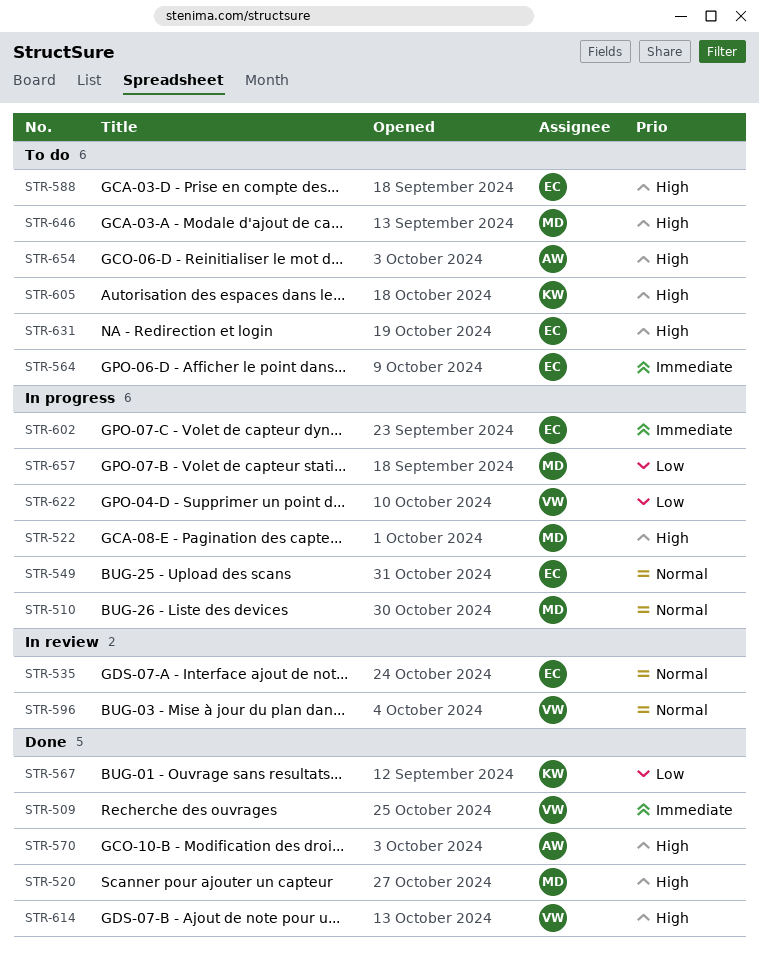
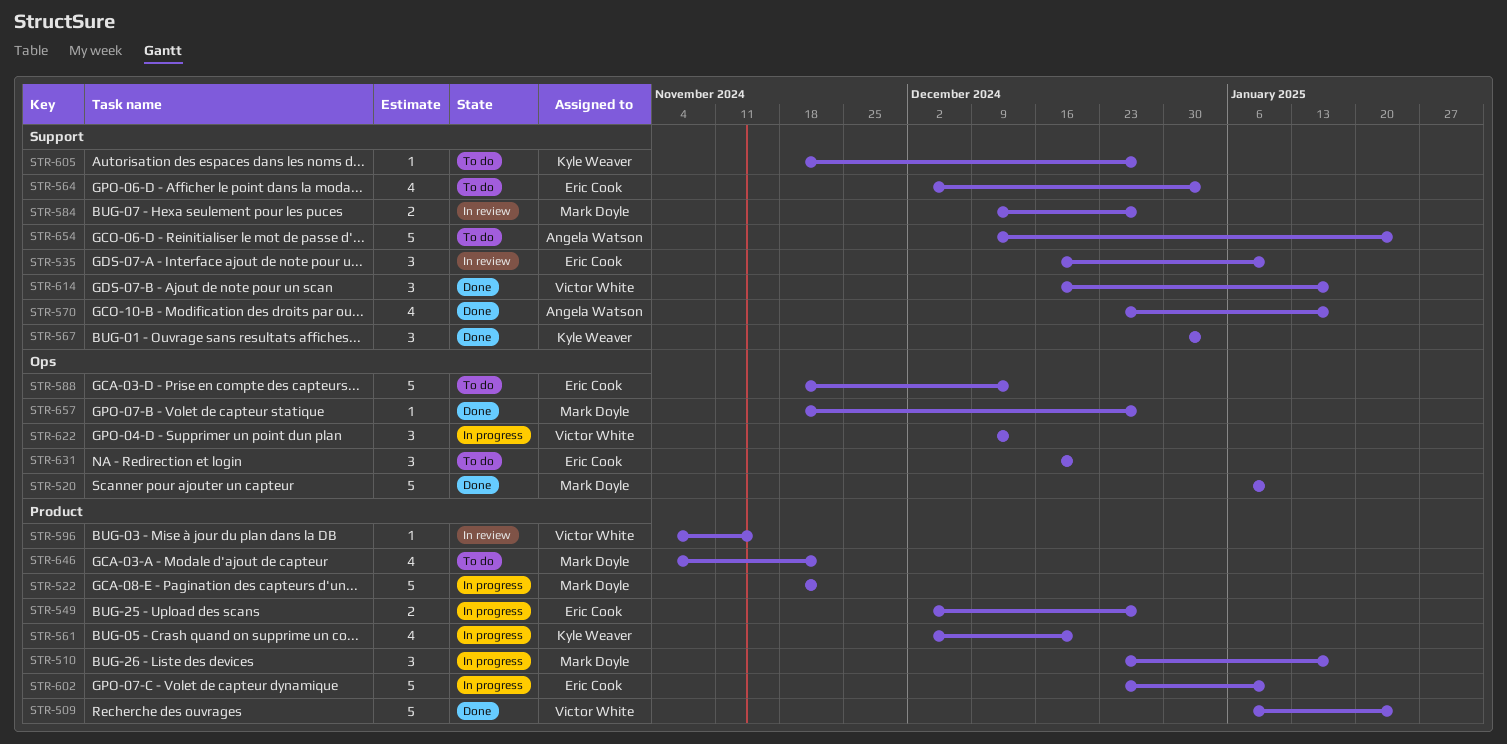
STR-561: none -> present
STR-584: none -> present
STR-657, status: In progress -> Done

